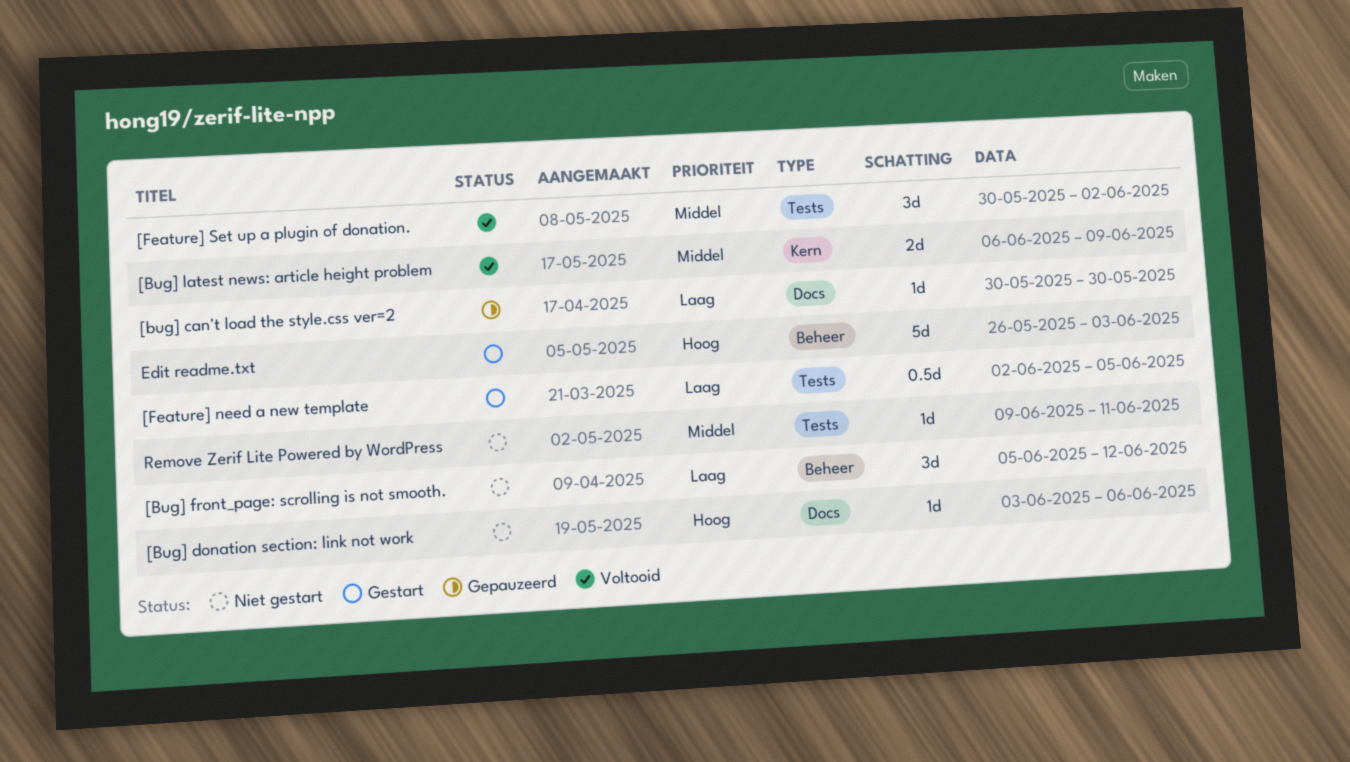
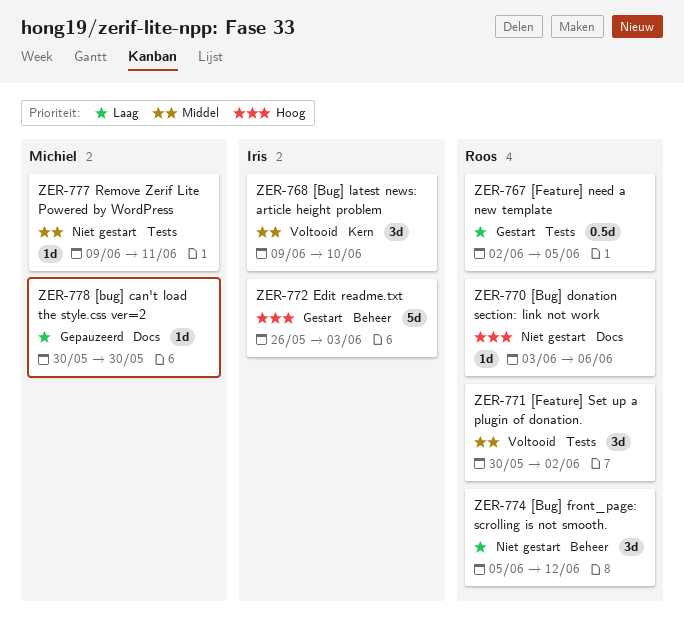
[Bug] latest news: article height problem, estimate: 2d -> 3d
[Bug] latest news: article height problem, start: Jun 6 -> Jun 9
[Bug] latest news: article height problem, due: Jun 9 -> Jun 10

